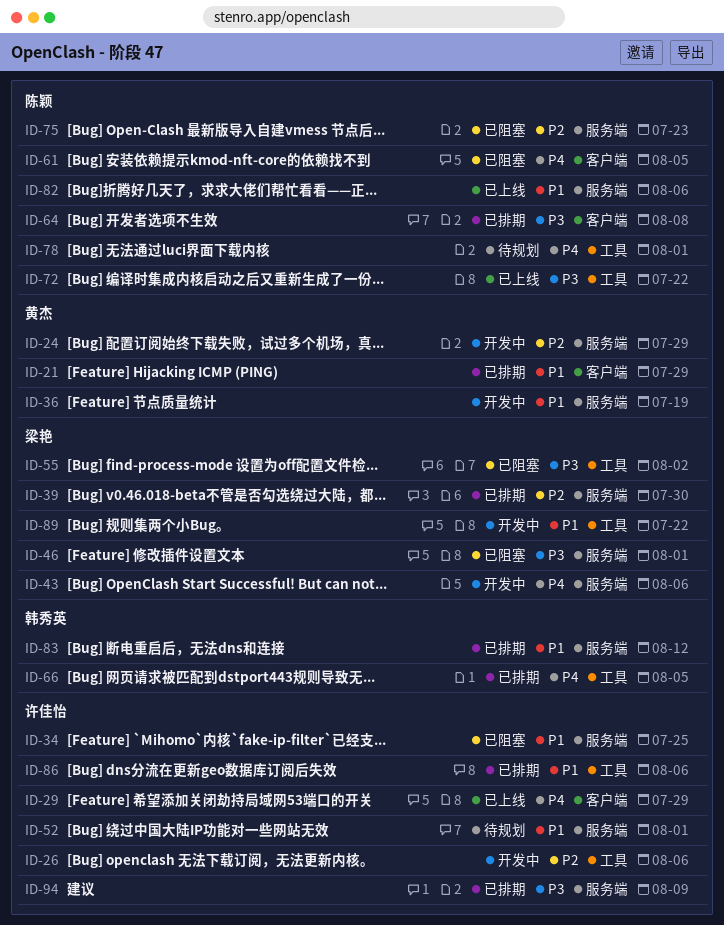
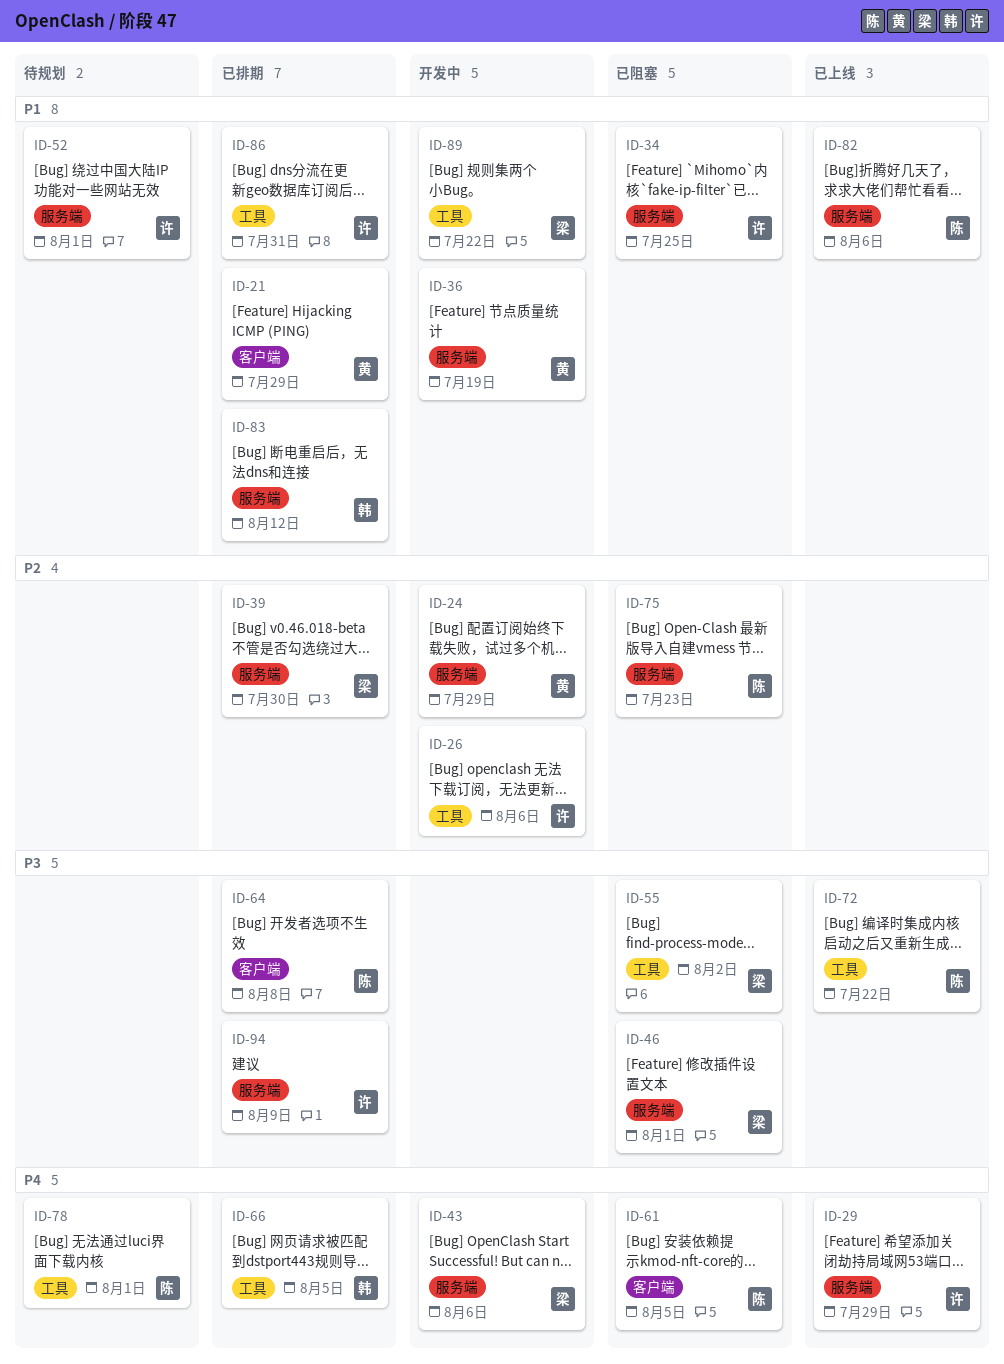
ID-29, label: 客户端 -> 服务端
ID-86, due: Aug 6 -> Jul 31

